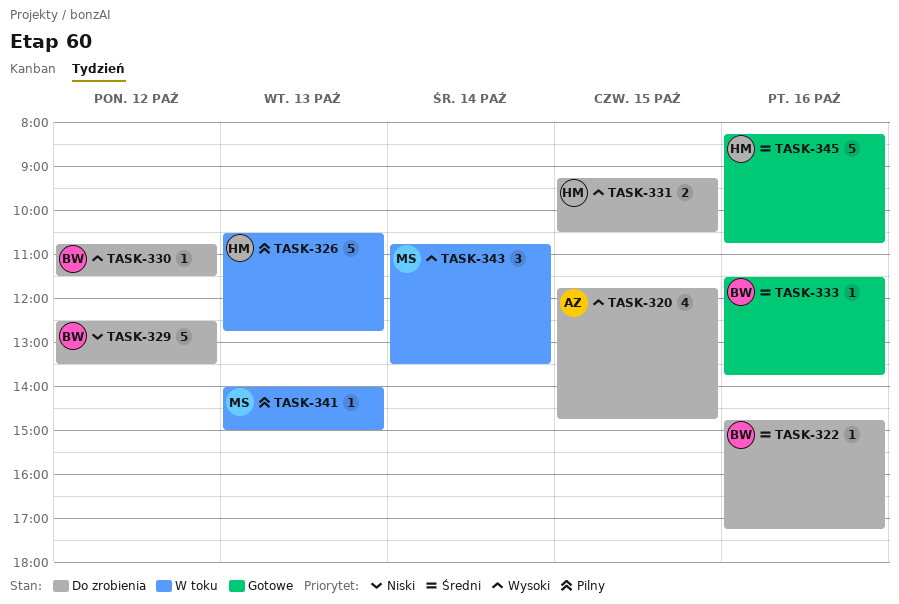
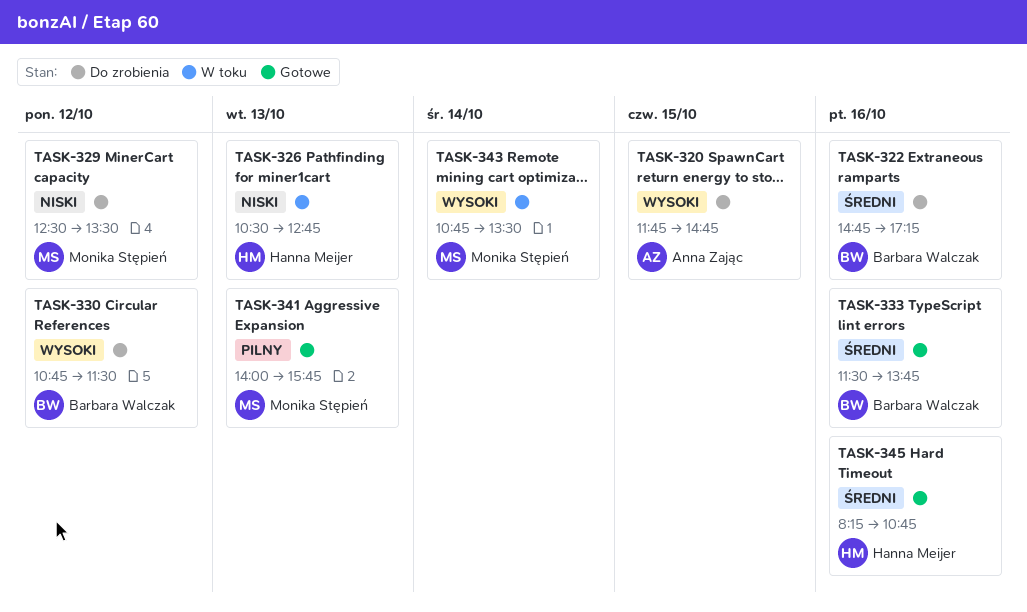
TASK-326, priority: Pilny -> Niski
TASK-329, owner: Barbara Walczak -> Monika Stępień
TASK-331: present -> none
TASK-341, status: W toku -> Gotowe
TASK-341, ends: 15:00 -> 15:45

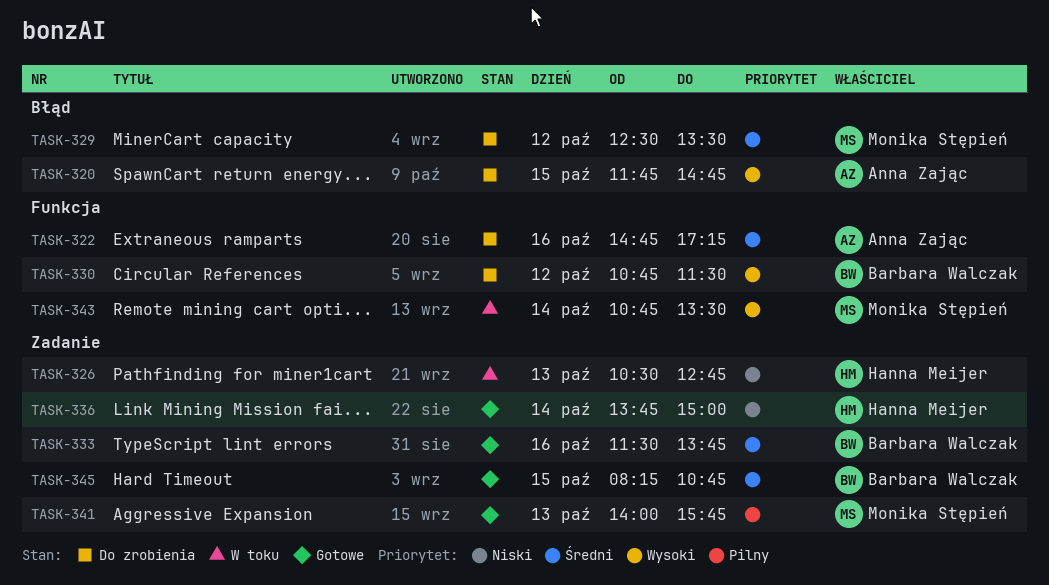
TASK-322, owner: Barbara Walczak -> Anna Zając
TASK-329, priority: Niski -> Średni
TASK-336: none -> present
TASK-345, owner: Hanna Meijer -> Barbara Walczak
TASK-345, day: Oct 16 -> Oct 15

